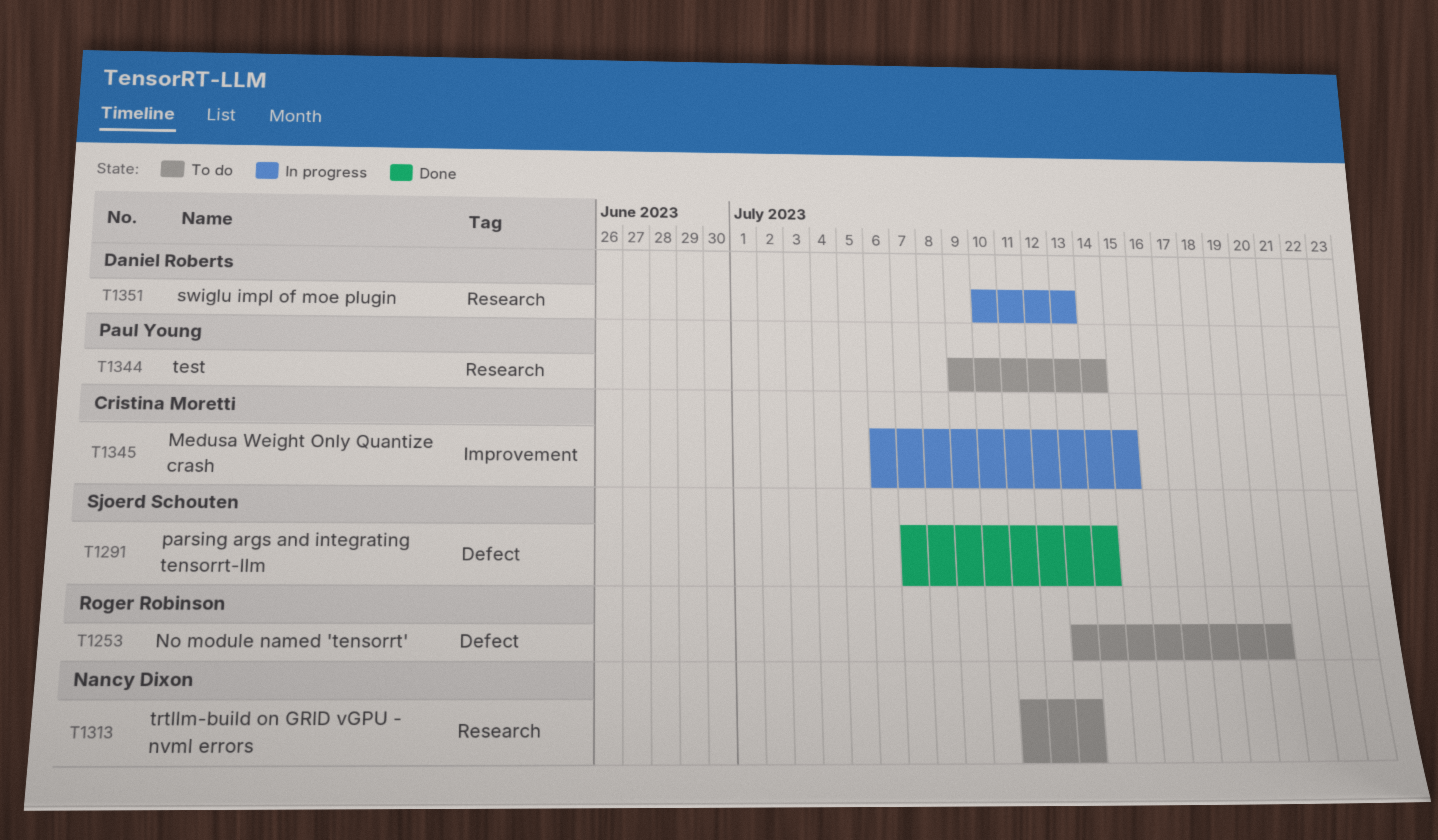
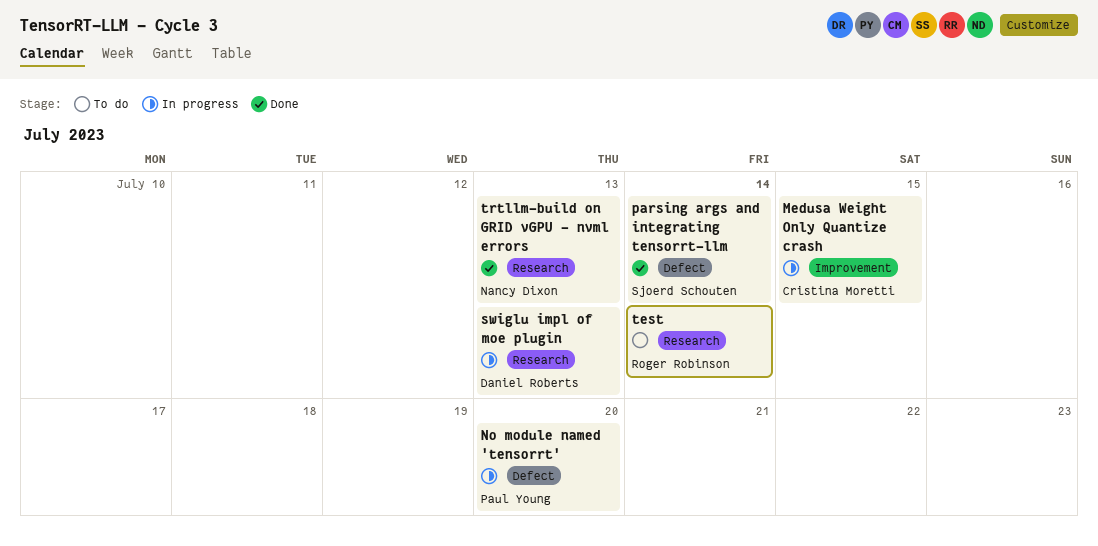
No module named 'tensorrt', status: To do -> In progress
No module named 'tensorrt', owner: Roger Robinson -> Paul Young
test, owner: Paul Young -> Roger Robinson
trtllm-build on GRID vGPU - nvml errors, status: To do -> Done

